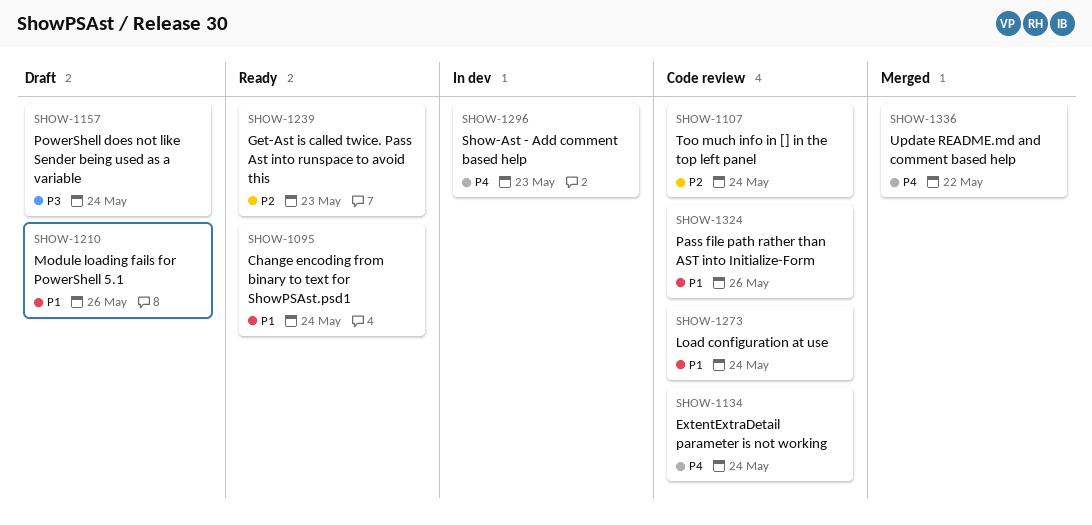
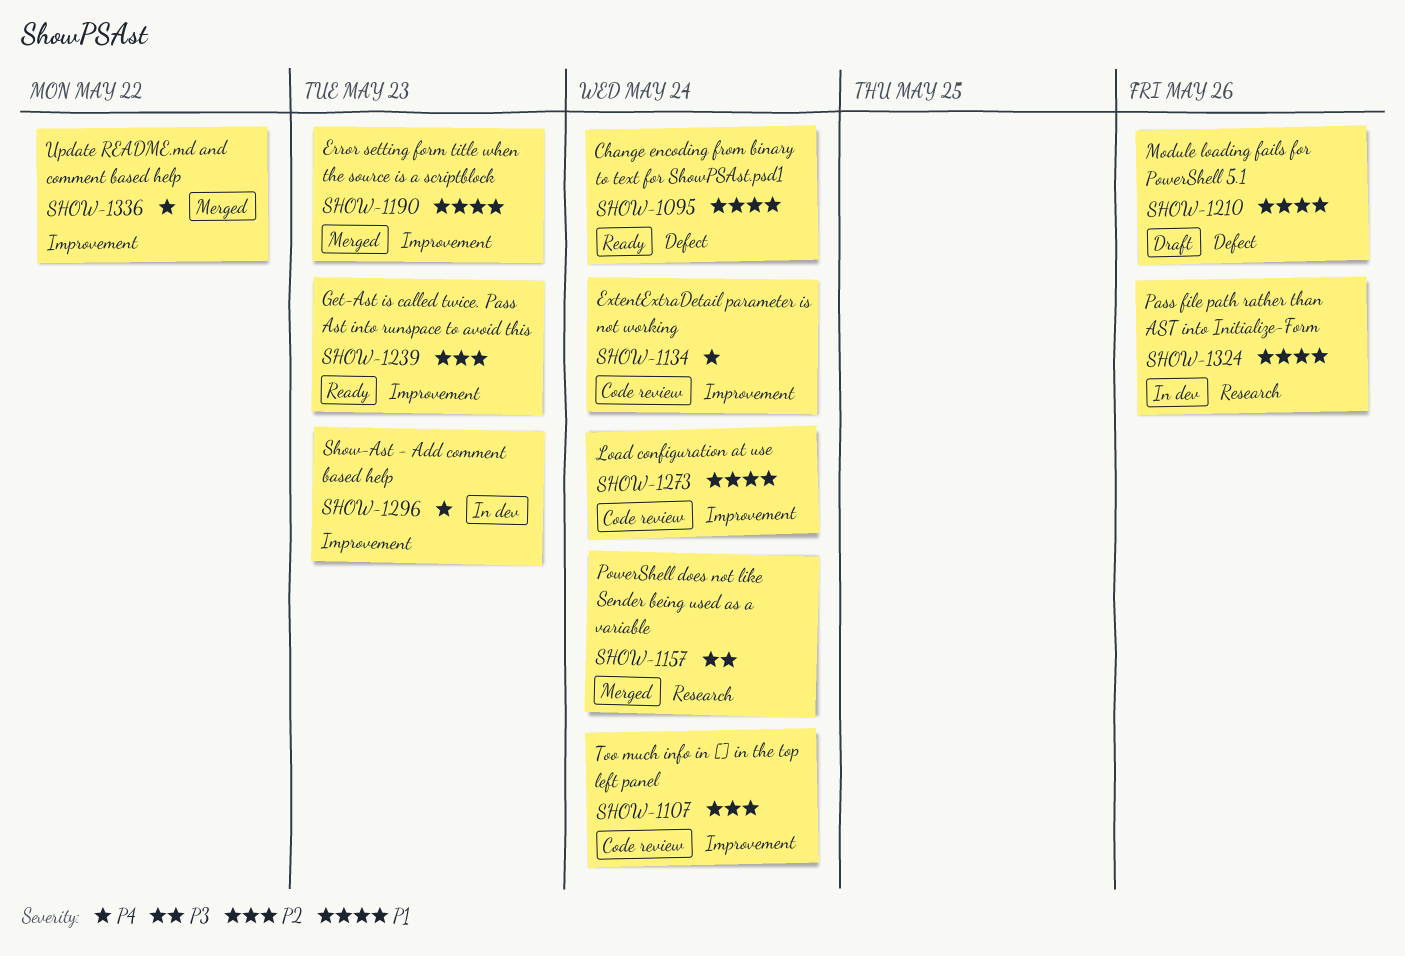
SHOW-1157, status: Draft -> Merged
SHOW-1190: none -> present
SHOW-1324, status: Code review -> In dev

